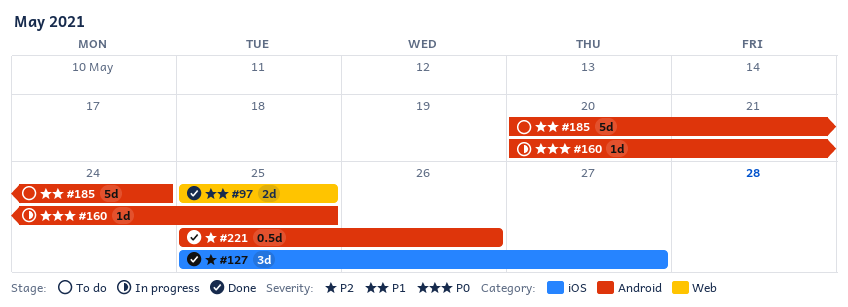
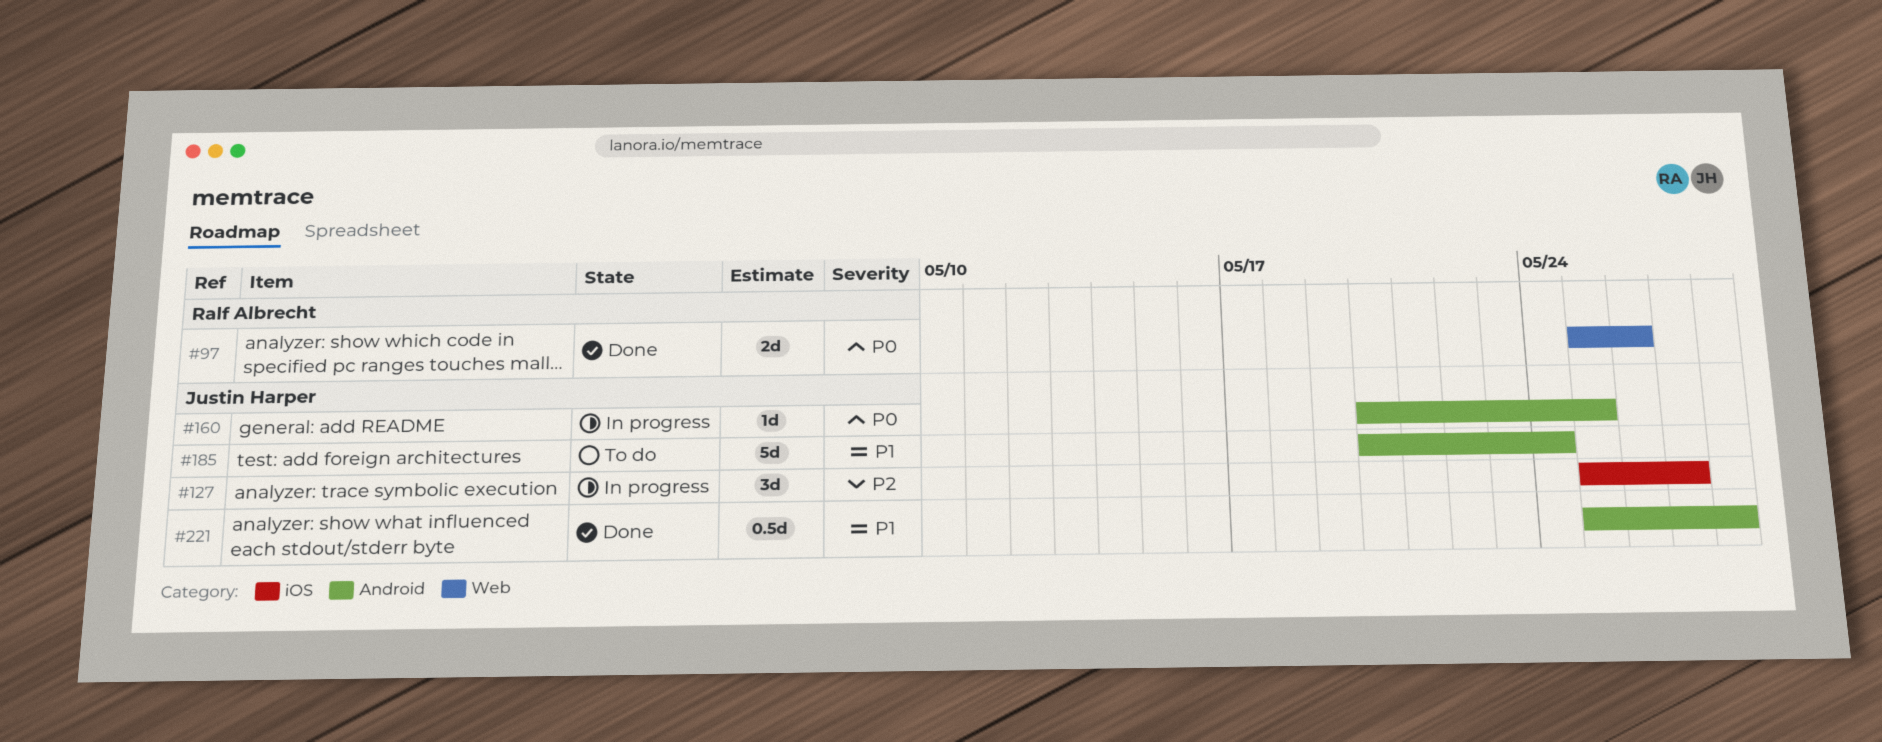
#97, priority: P1 -> P0
#97, due: May 25 -> May 26
#127, status: Done -> In progress
#221, priority: P2 -> P1
#221, due: May 26 -> May 28

